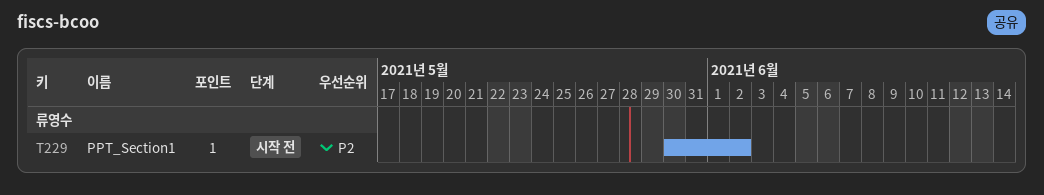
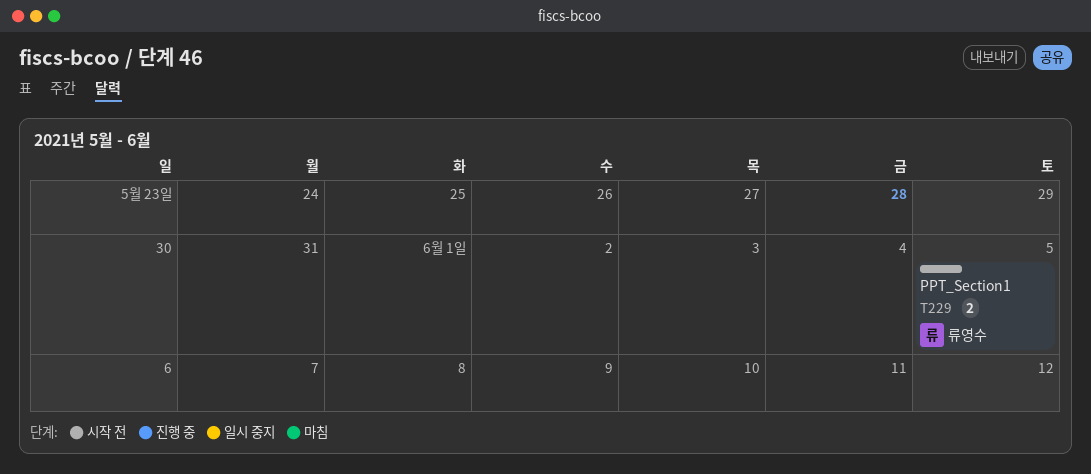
T229, estimate: 1 -> 2
T229, due: Jun 2 -> Jun 5

